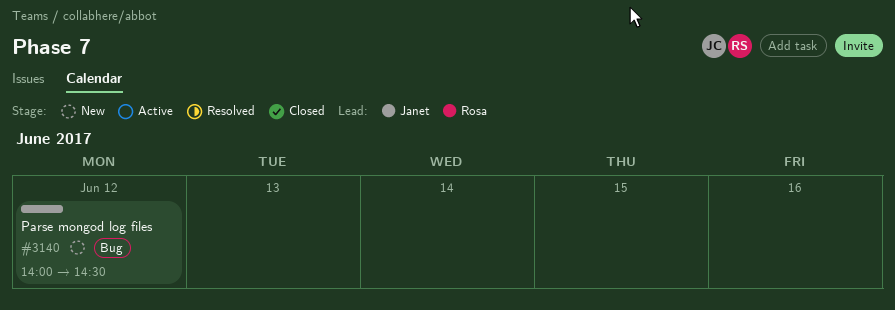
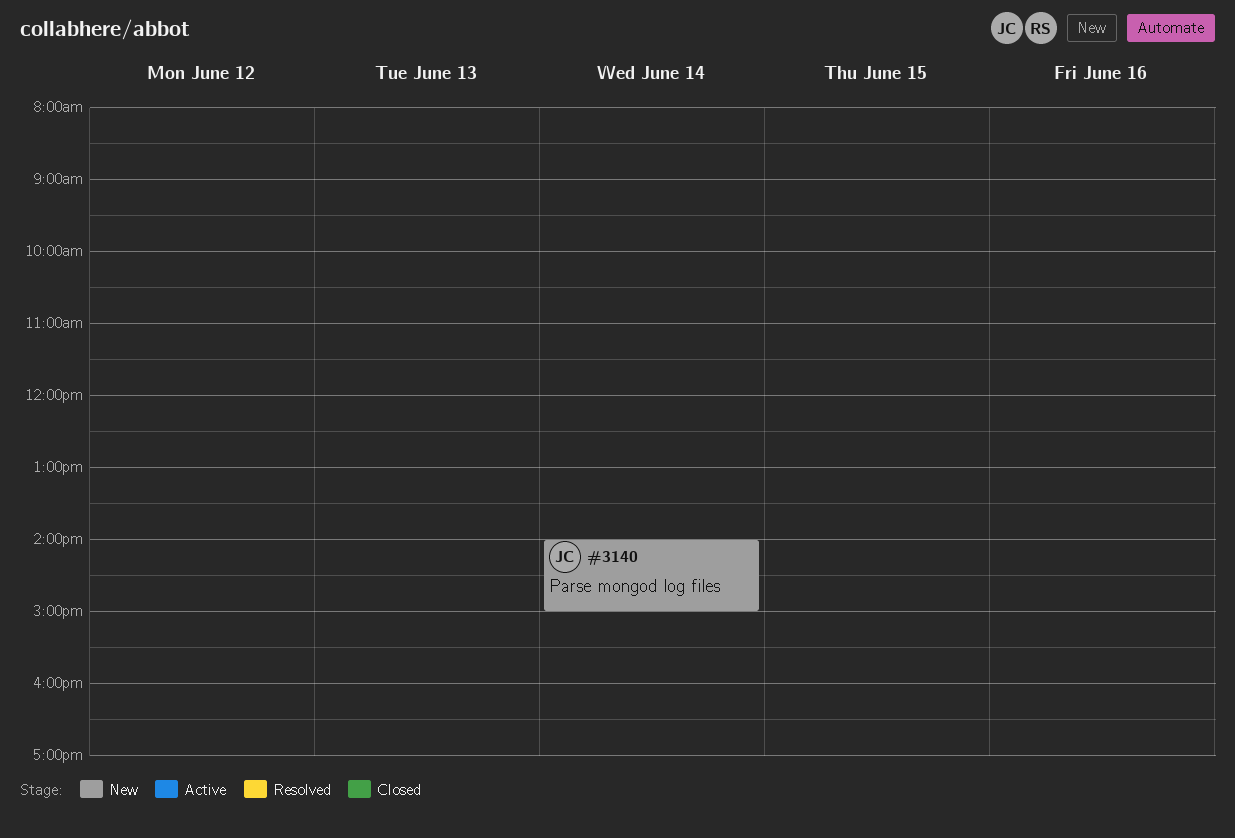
#3140, day: Jun 12 -> Jun 14
#3140, ends: 14:30 -> 15:00

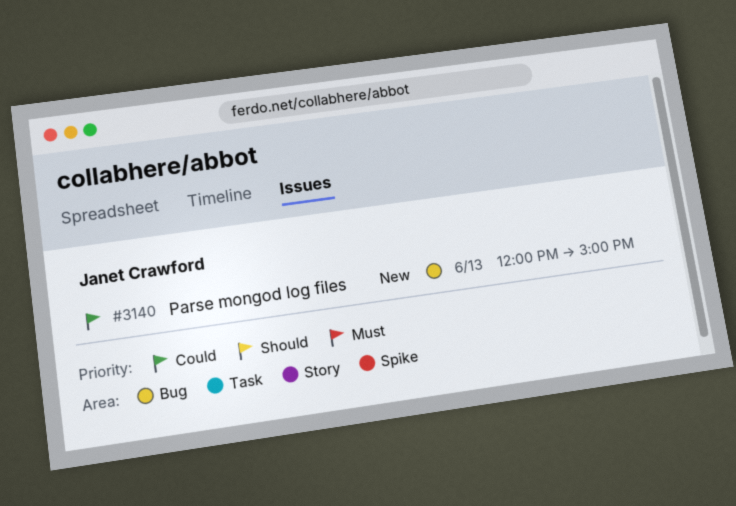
#3140, day: Jun 14 -> Jun 13
#3140, begins: 14:00 -> 12:00

